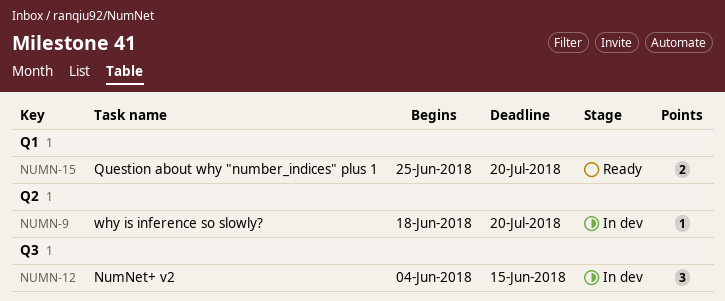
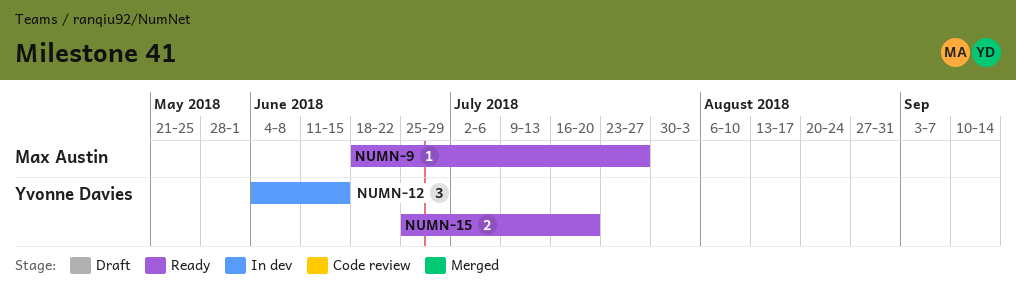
NUMN-9, status: In dev -> Ready
NUMN-9, due: Jul 20 -> Jul 27

